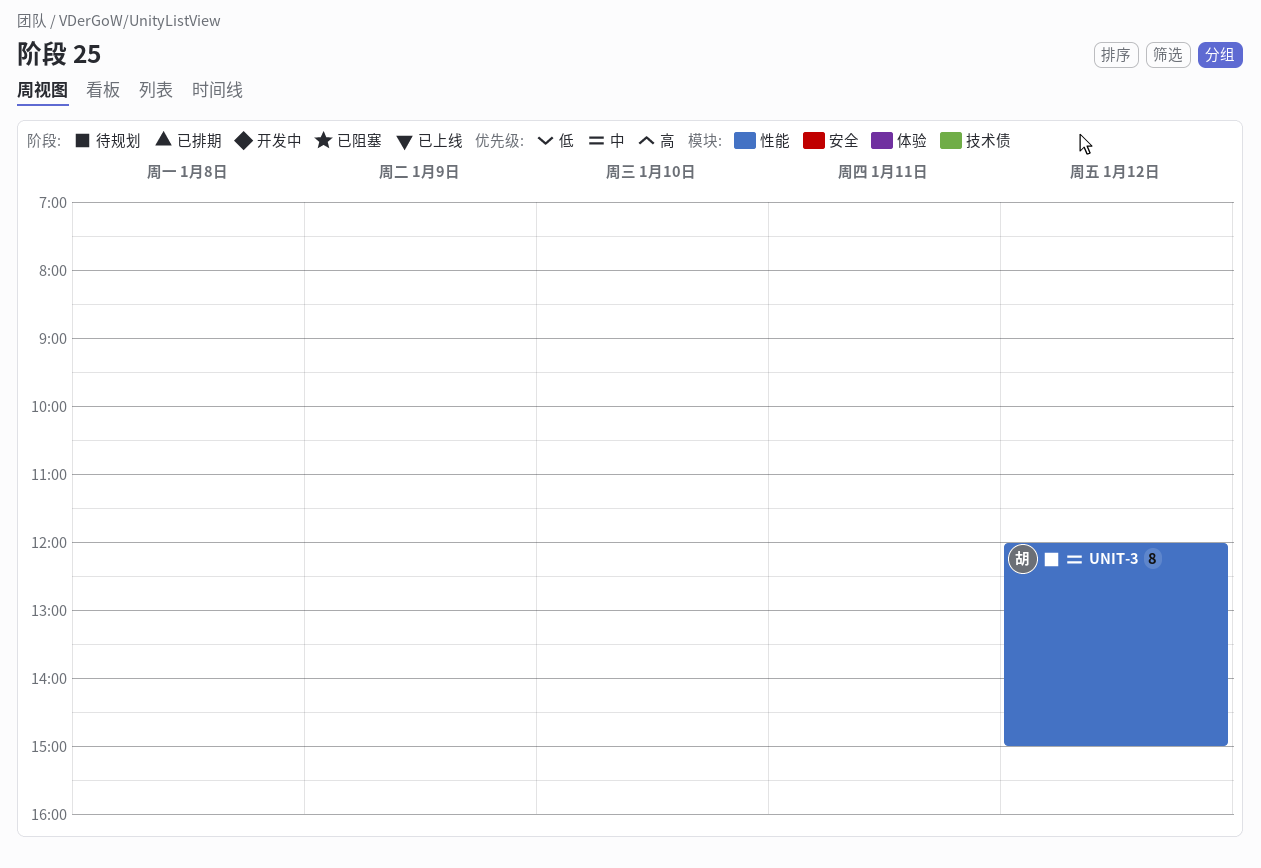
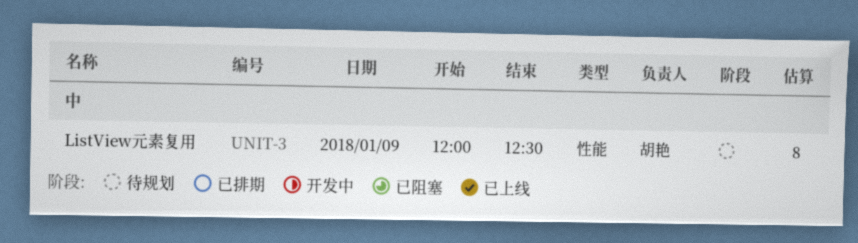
UNIT-3, day: Jan 12 -> Jan 9
UNIT-3, ends: 15:00 -> 12:30

